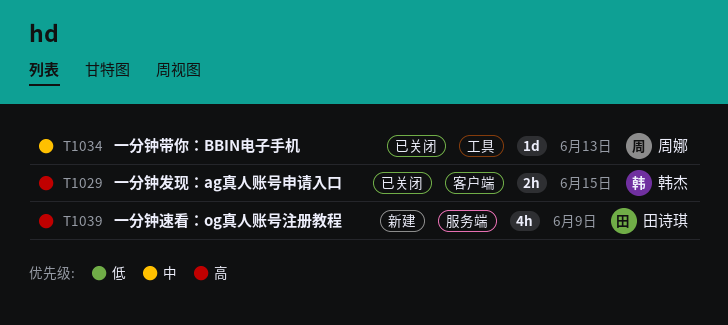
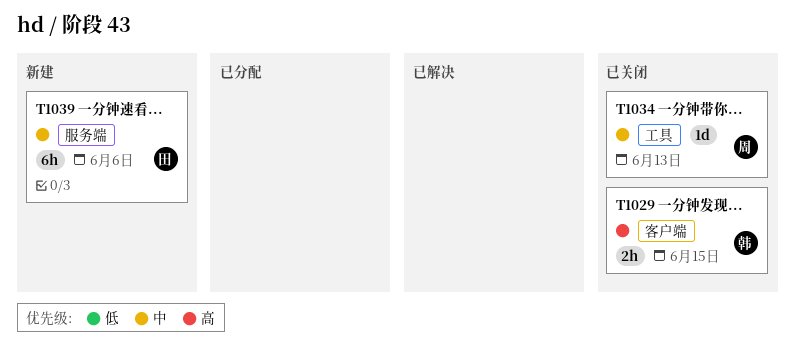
T1039, priority: 高 -> 中
T1039, estimate: 4h -> 6h
T1039, due: Jun 9 -> Jun 6

